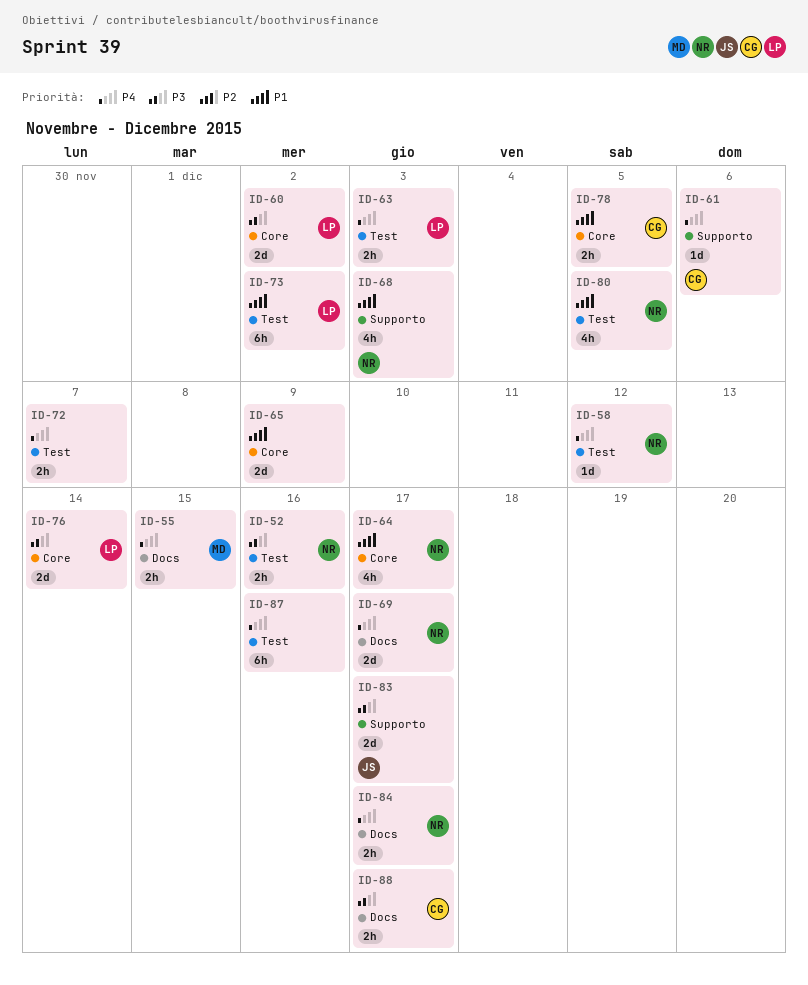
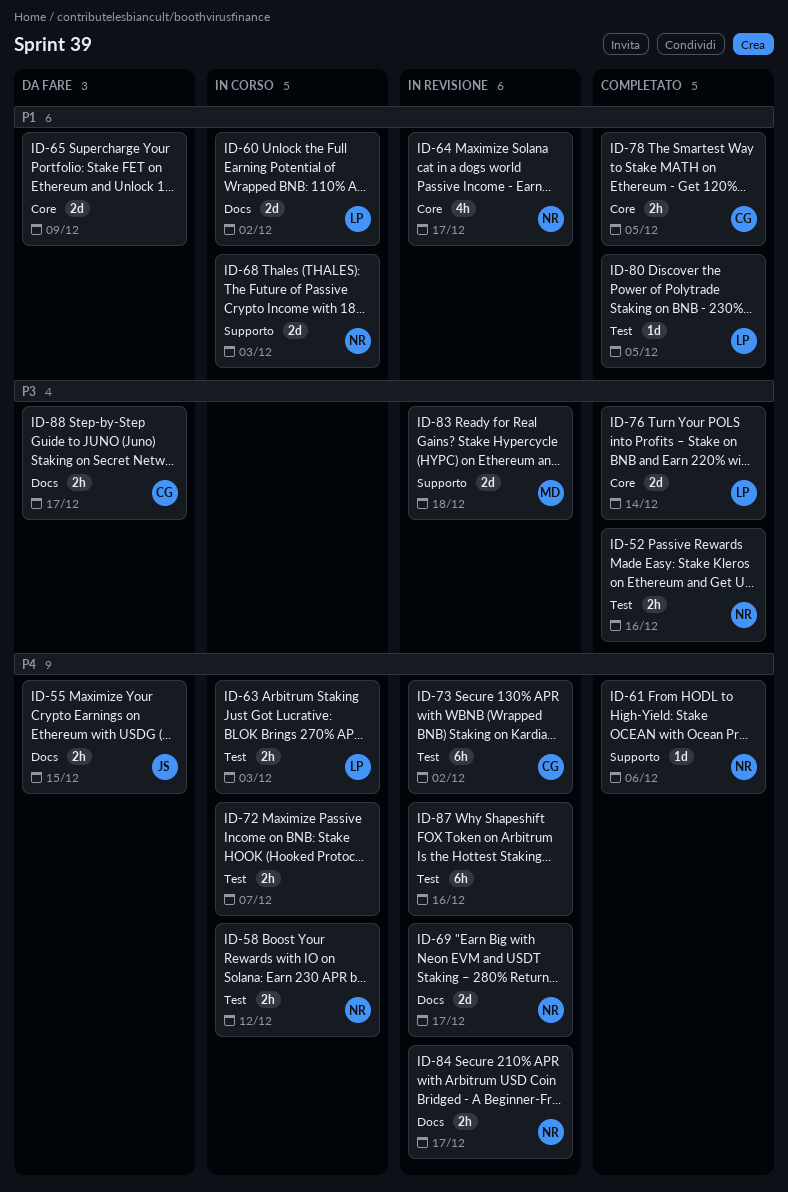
ID-55, owner: MD -> JS
ID-58, estimate: 1d -> 2h
ID-60, priority: P3 -> P1
ID-60, label: Core -> Docs
ID-61, owner: CG -> NR
ID-68, estimate: 4h -> 2d
ID-73, owner: LP -> CG
ID-73, priority: P1 -> P4
ID-80, owner: NR -> LP
ID-80, estimate: 4h -> 1d
ID-83, owner: JS -> MD
ID-83, due: Dec 17 -> Dec 18

